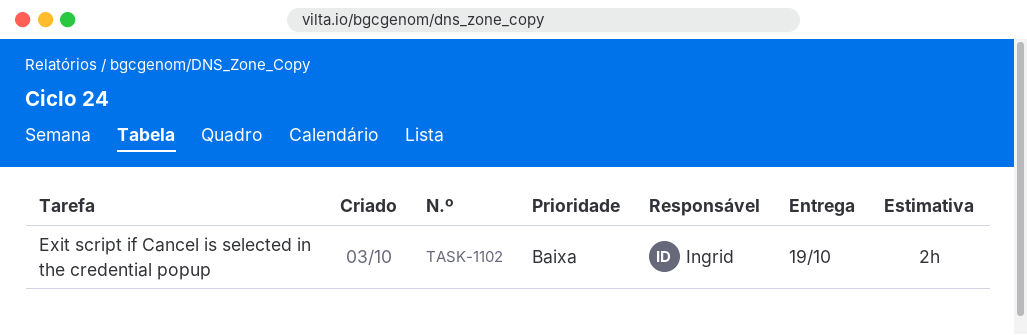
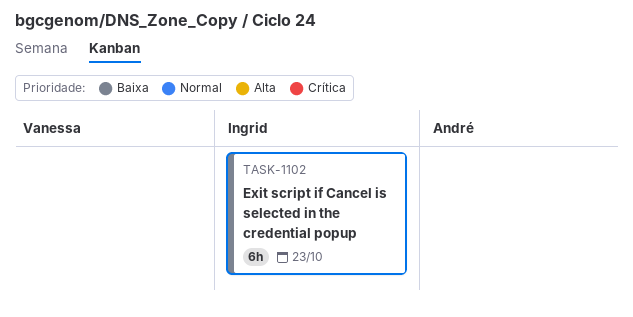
TASK-1102, estimate: 2h -> 6h
TASK-1102, due: Oct 19 -> Oct 23

